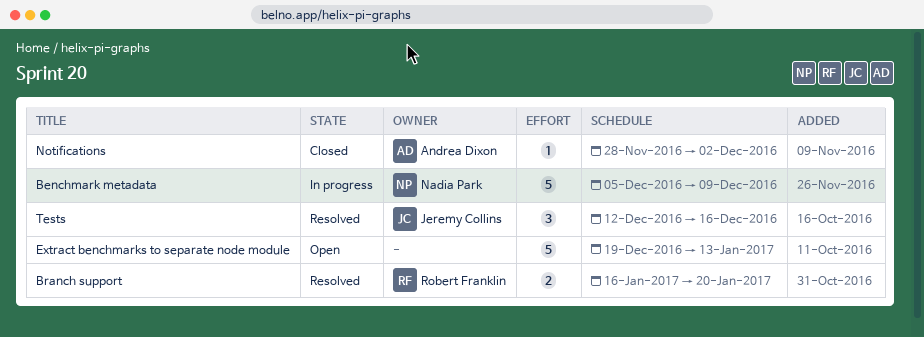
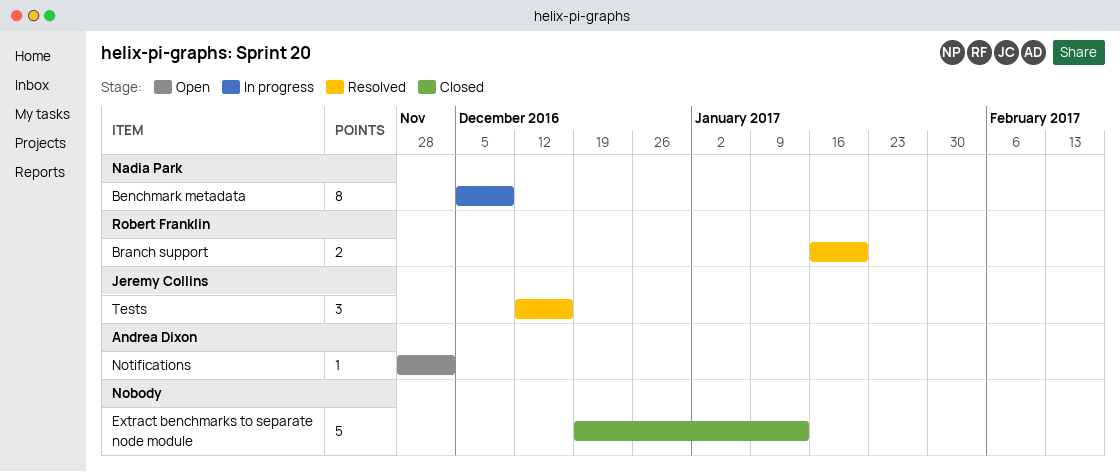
Benchmark metadata, estimate: 5 -> 8
Extract benchmarks to separate node module, status: Open -> Closed
Notifications, status: Closed -> Open

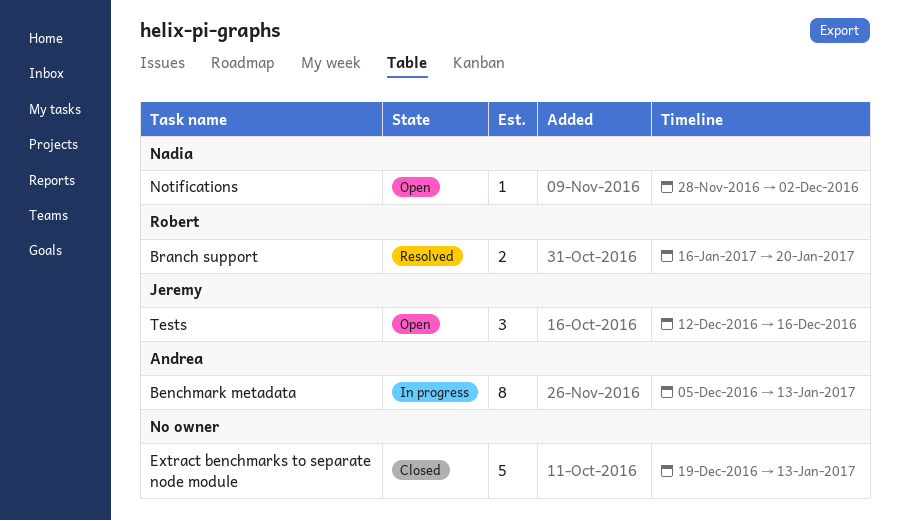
Benchmark metadata, owner: Nadia Park -> Andrea Dixon
Benchmark metadata, due: Dec 9 -> Jan 13
Notifications, owner: Andrea Dixon -> Nadia Park
Tests, status: Resolved -> Open

